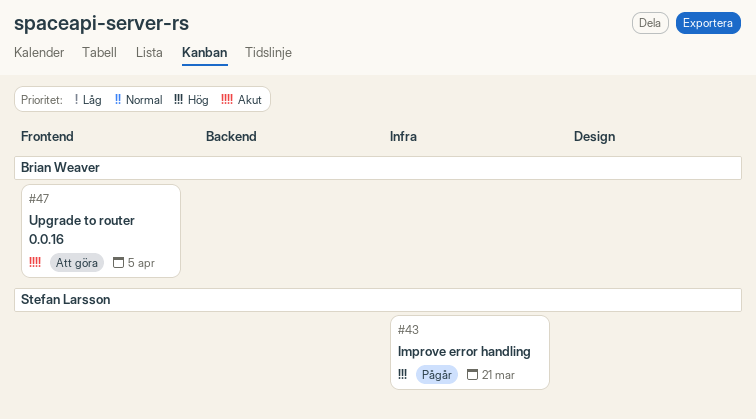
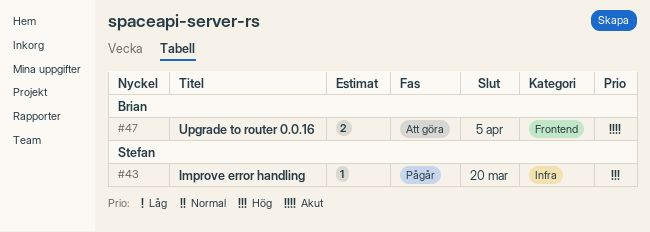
#43, due: Mar 21 -> Mar 20

